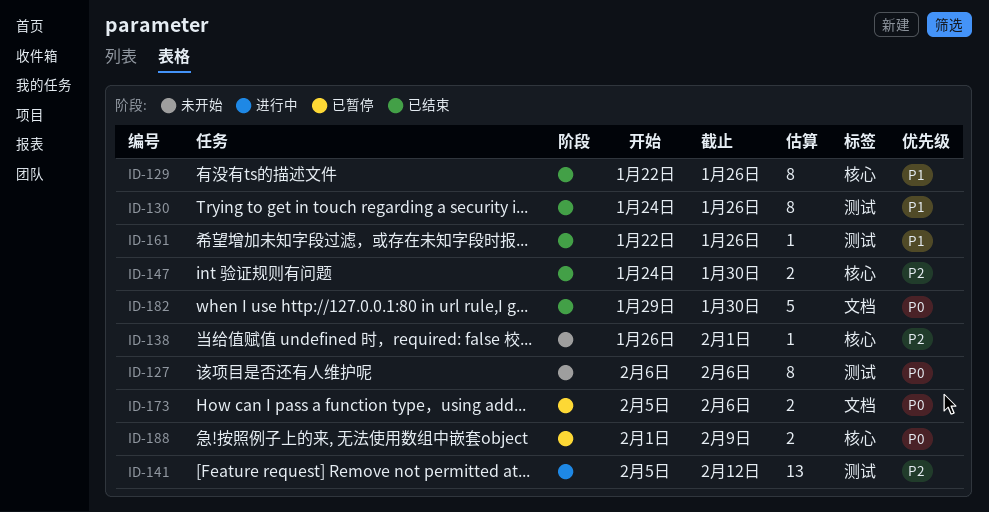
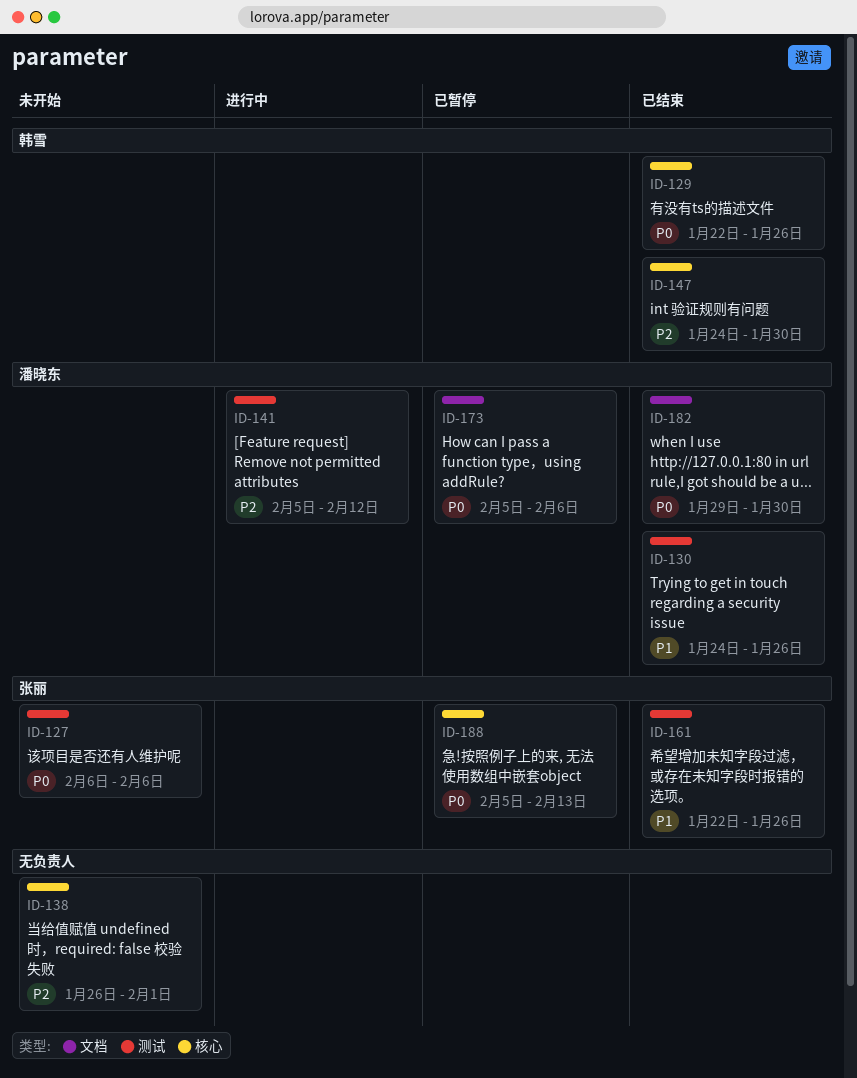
ID-129, priority: P1 -> P0
ID-188, start: Feb 1 -> Feb 5
ID-188, due: Feb 9 -> Feb 13

